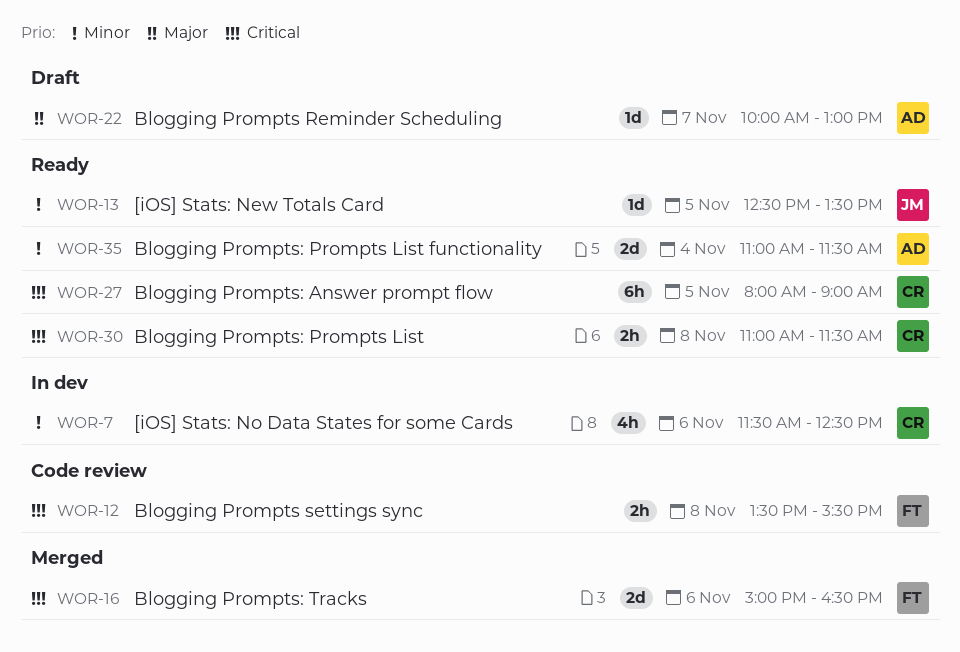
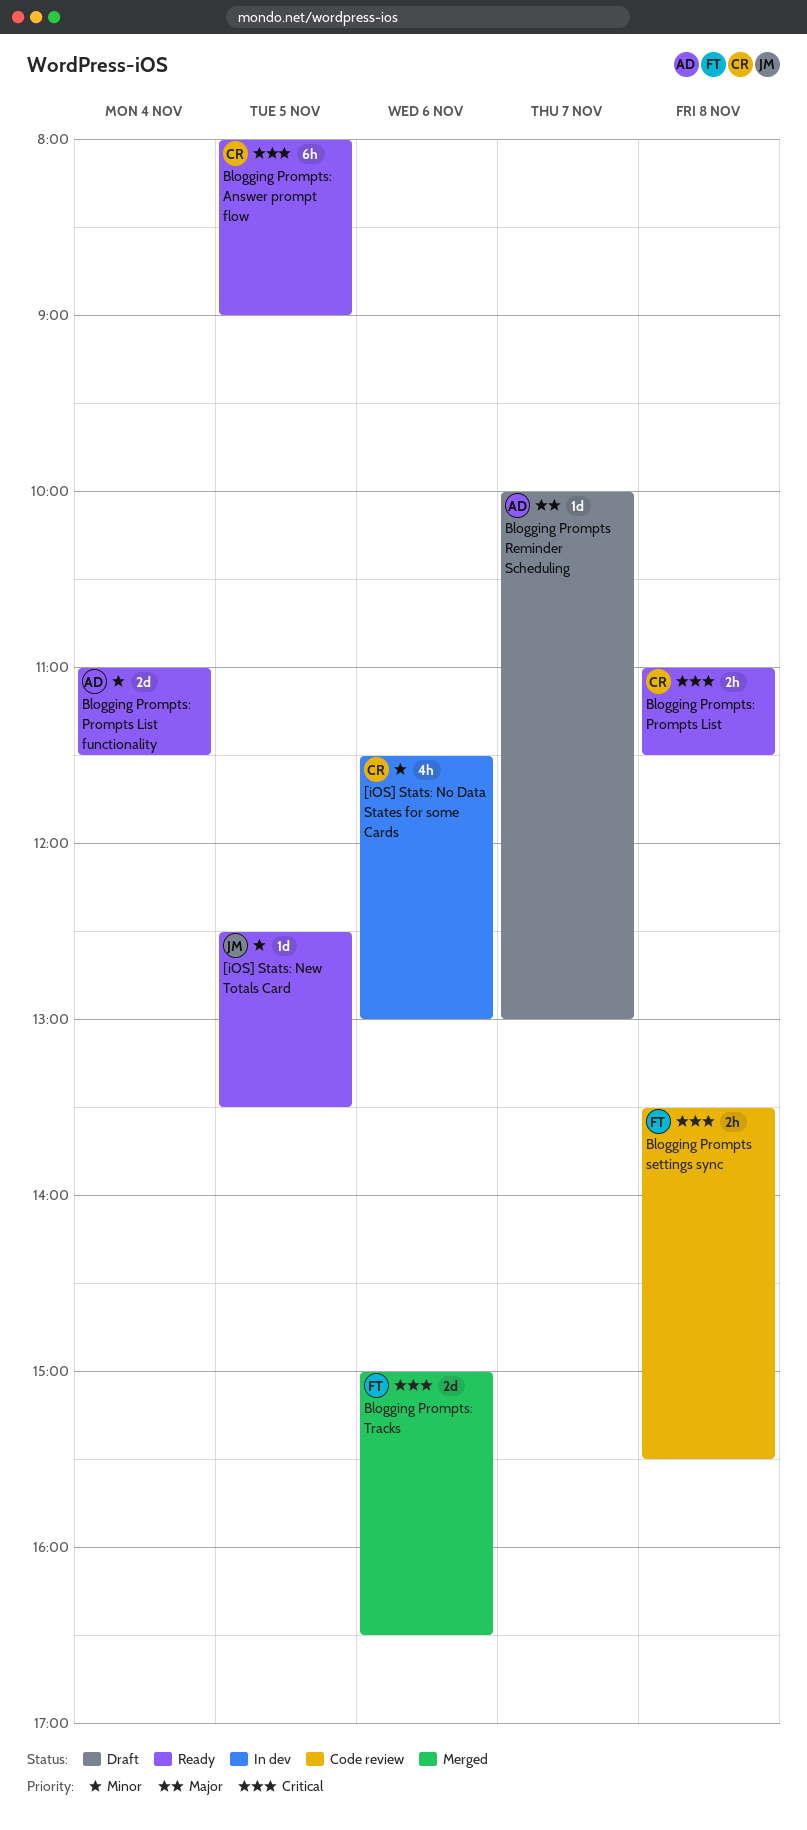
[iOS] Stats: No Data States for some Cards, ends: 12:30 -> 13:00

